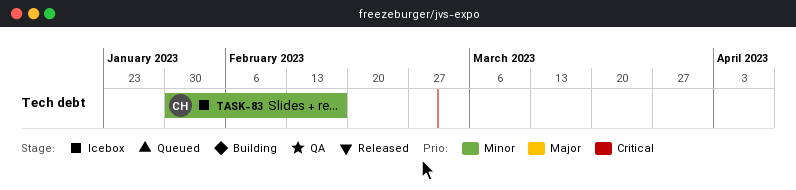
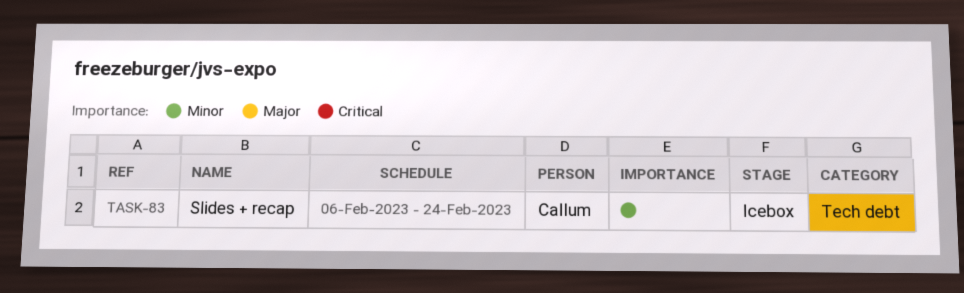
TASK-83, start: Jan 30 -> Feb 6
TASK-83, due: Feb 17 -> Feb 24

